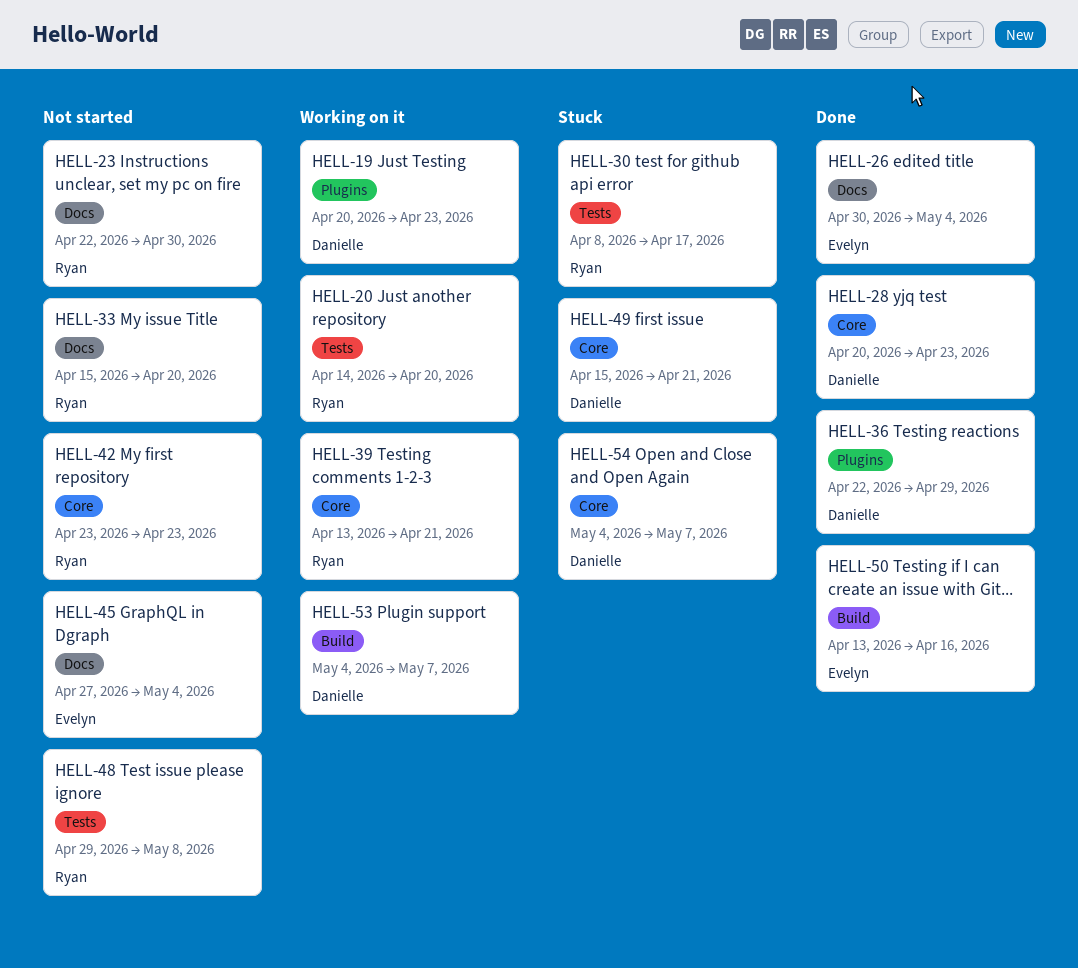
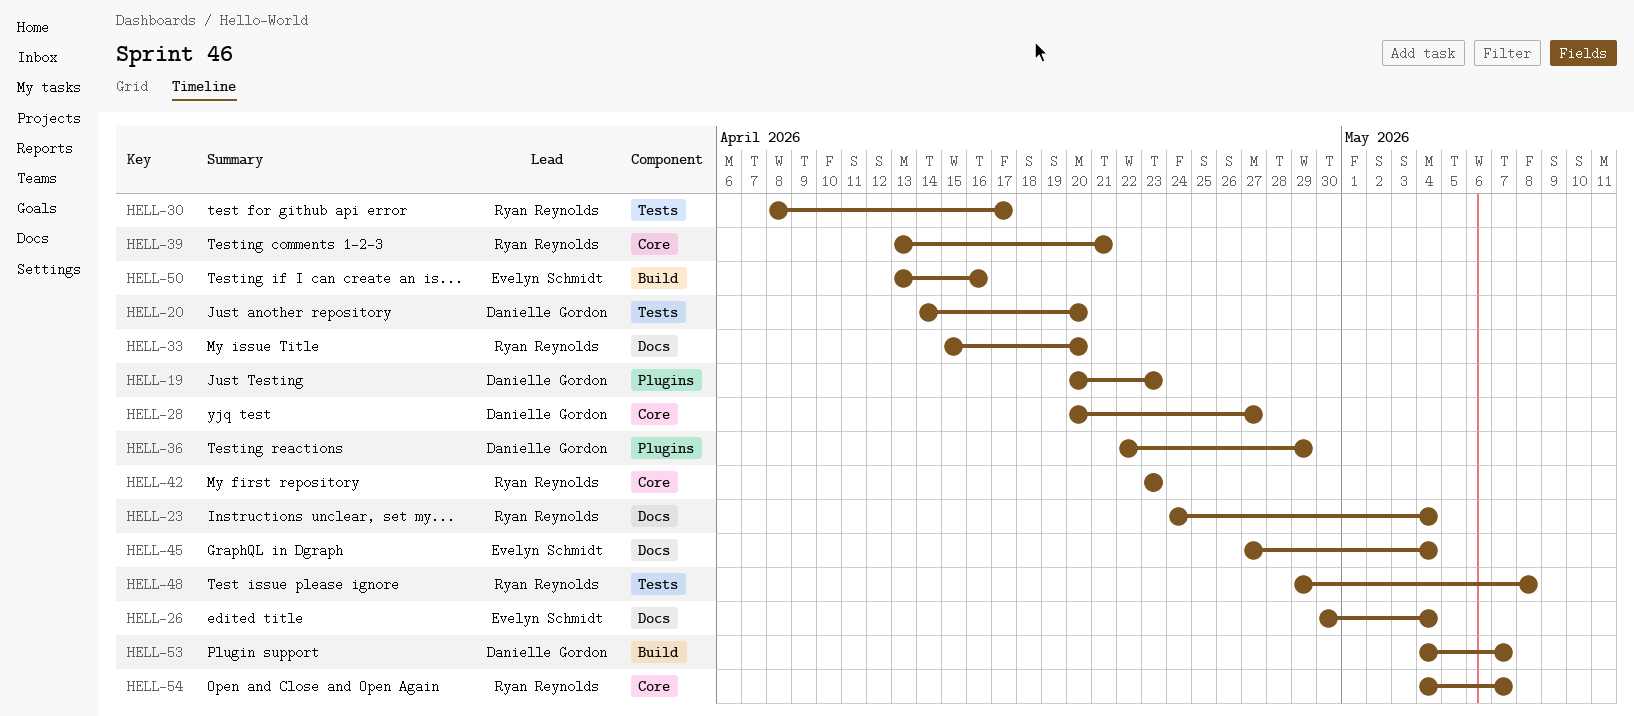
HELL-20, owner: Ryan Reynolds -> Danielle Gordon
HELL-23, start: Apr 22 -> Apr 24
HELL-23, due: Apr 30 -> May 4
HELL-28, due: Apr 23 -> Apr 27
HELL-49: present -> none
HELL-54, owner: Danielle Gordon -> Ryan Reynolds

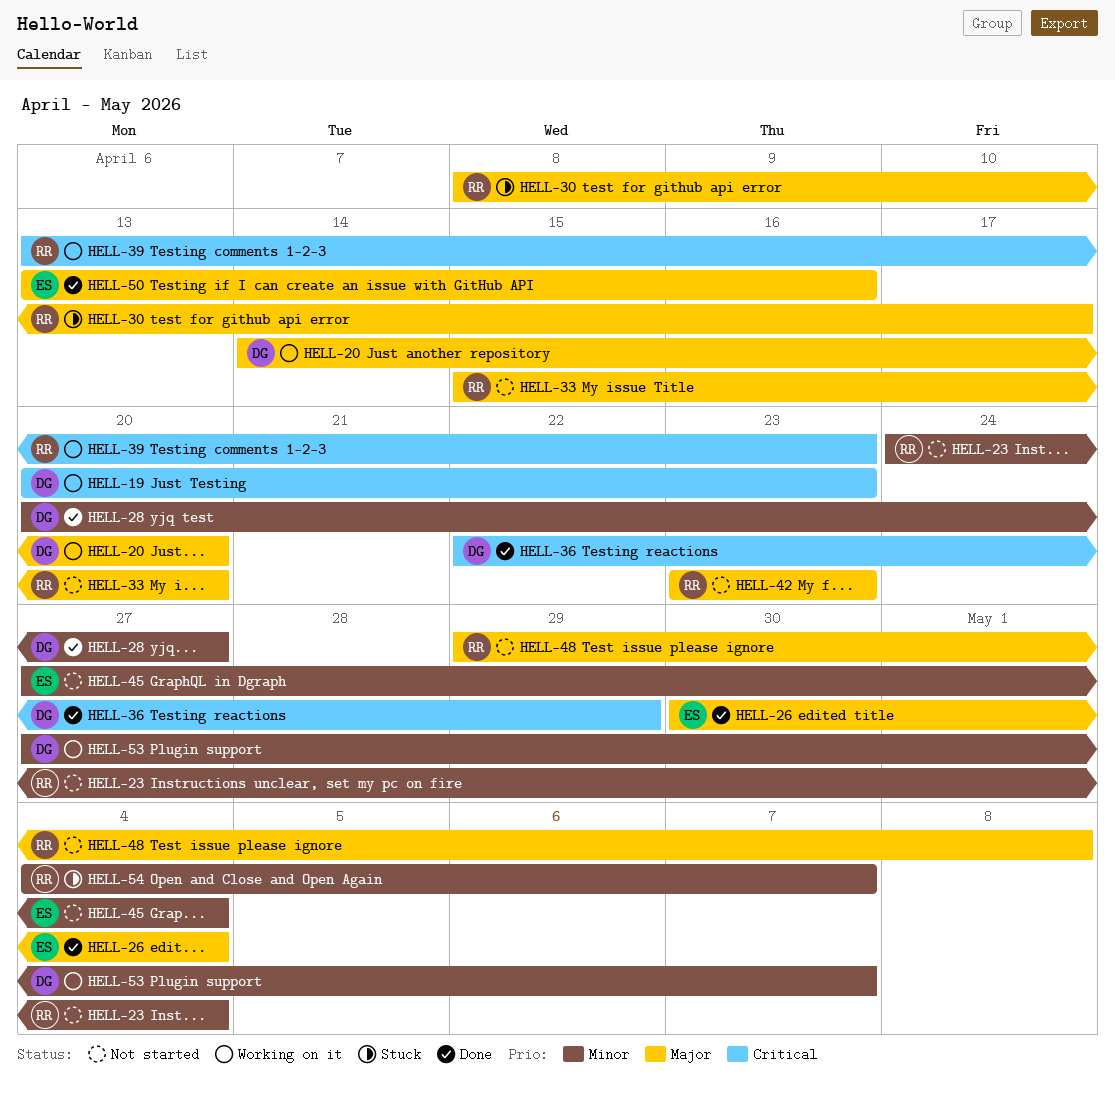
HELL-39, due: Apr 21 -> Apr 23
HELL-53, start: May 4 -> Apr 27

